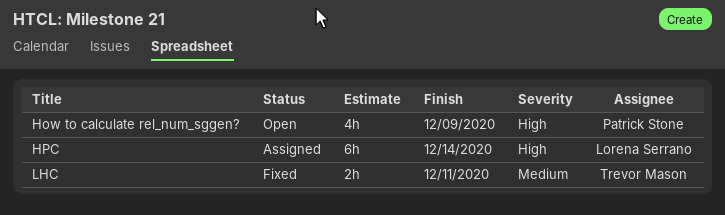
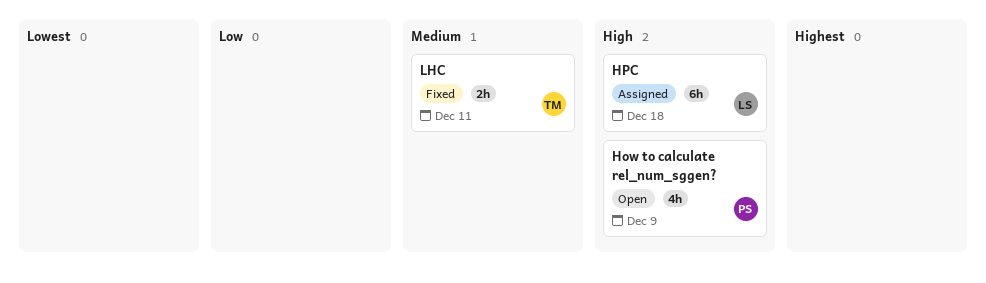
HPC, due: Dec 14 -> Dec 18

